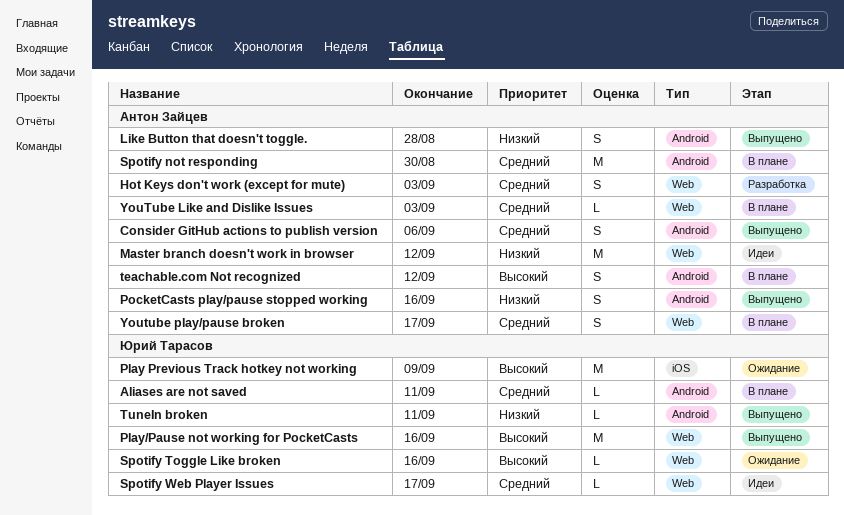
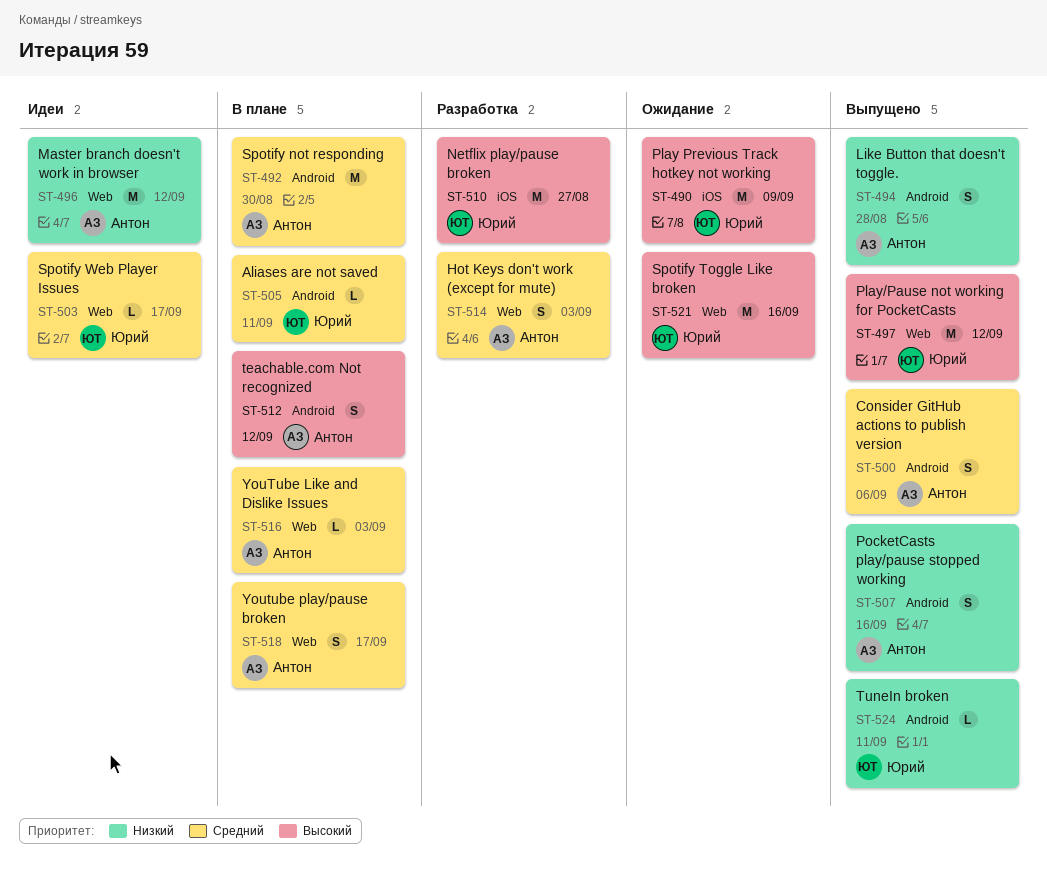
Netflix play/pause broken: none -> present
Play/Pause not working for PocketCasts, due: Sep 16 -> Sep 12
Spotify Toggle Like broken, estimate: L -> M

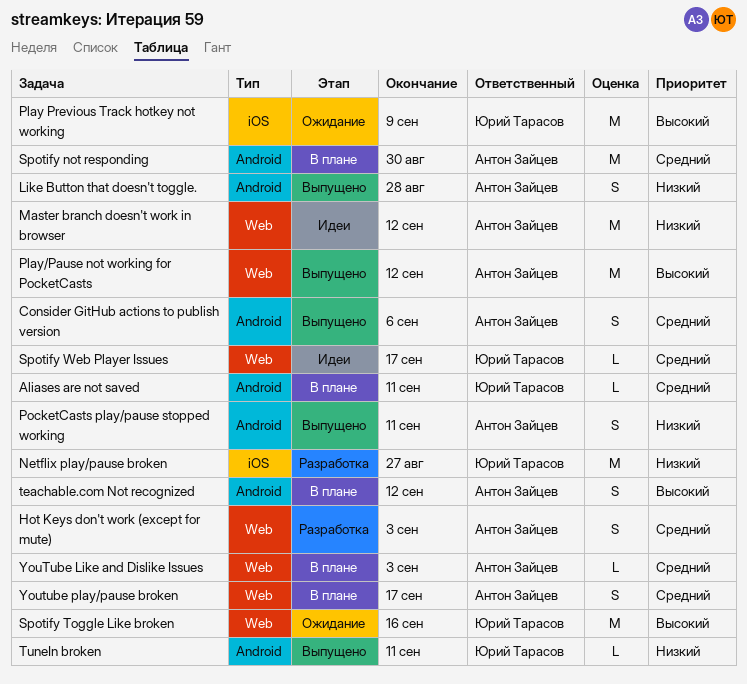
Netflix play/pause broken, priority: Высокий -> Низкий
Play/Pause not working for PocketCasts, owner: Юрий Тарасов -> Антон Зайцев
PocketCasts play/pause stopped working, due: Sep 16 -> Sep 11

